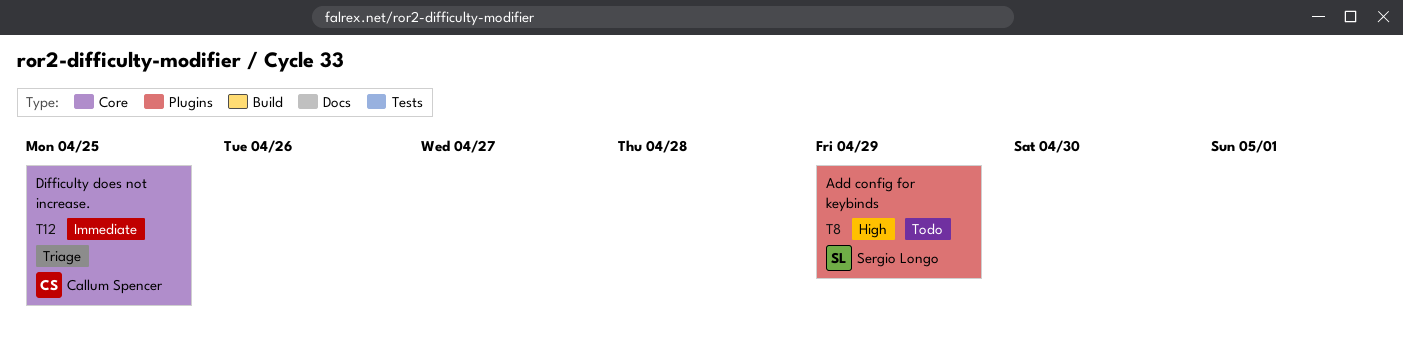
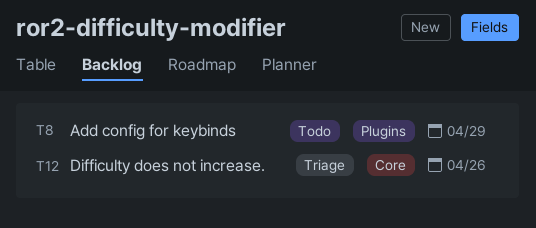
T12, due: Apr 25 -> Apr 26

